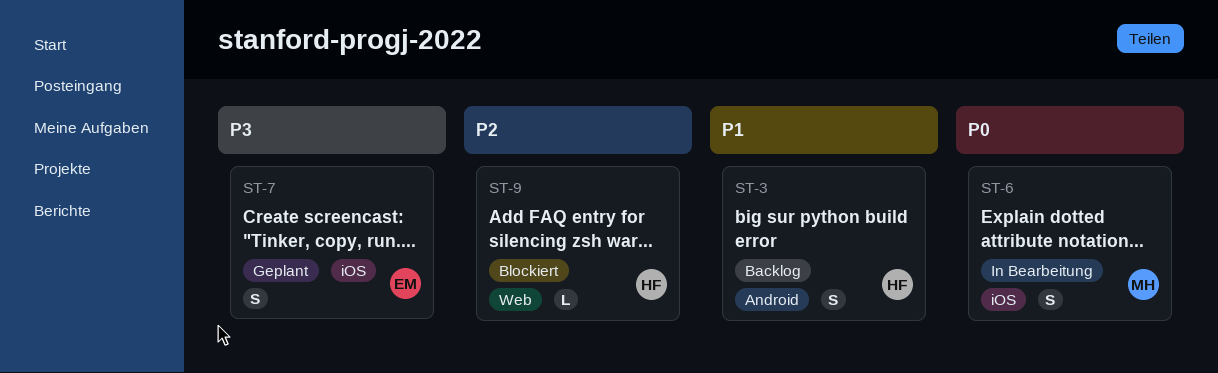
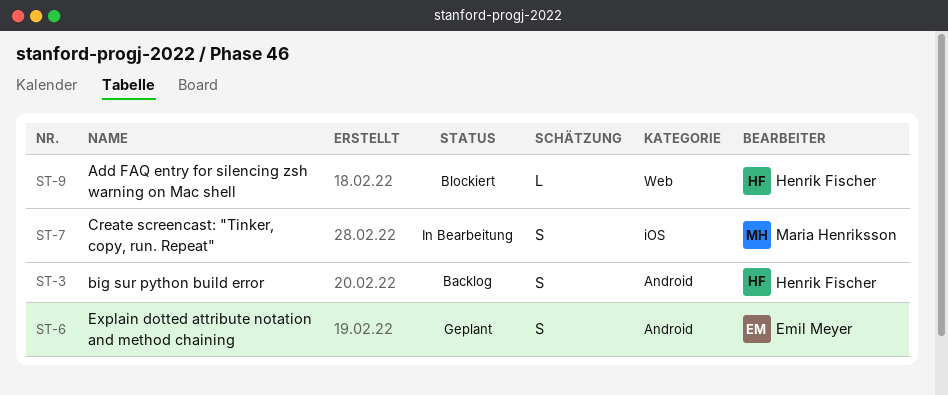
ST-6, status: In Bearbeitung -> Geplant
ST-6, owner: Maria Henriksson -> Emil Meyer
ST-6, label: iOS -> Android
ST-7, status: Geplant -> In Bearbeitung
ST-7, owner: Emil Meyer -> Maria Henriksson

